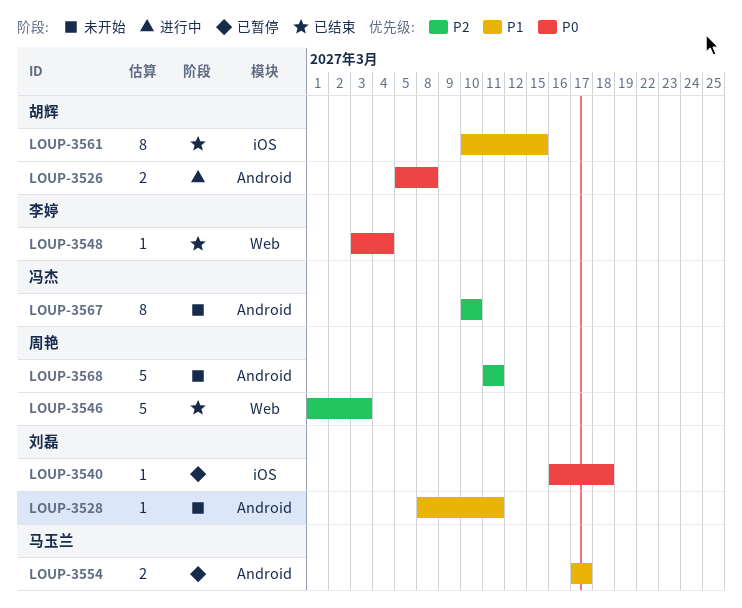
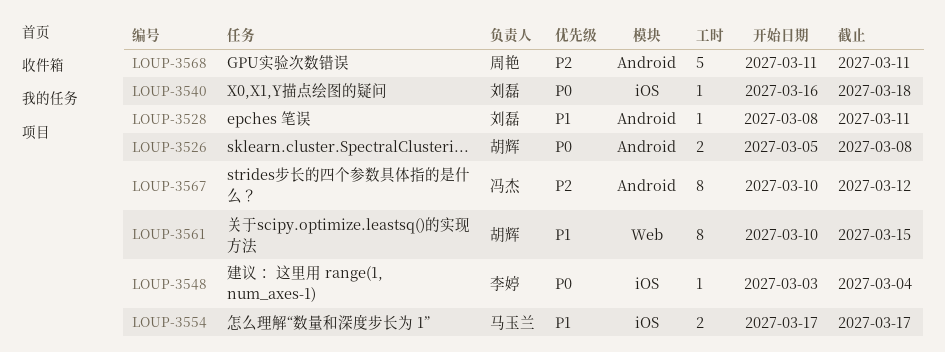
LOUP-3546: present -> none
LOUP-3548, label: Web -> iOS
LOUP-3554, label: Android -> iOS
LOUP-3561, label: iOS -> Web
LOUP-3567, due: Mar 10 -> Mar 12

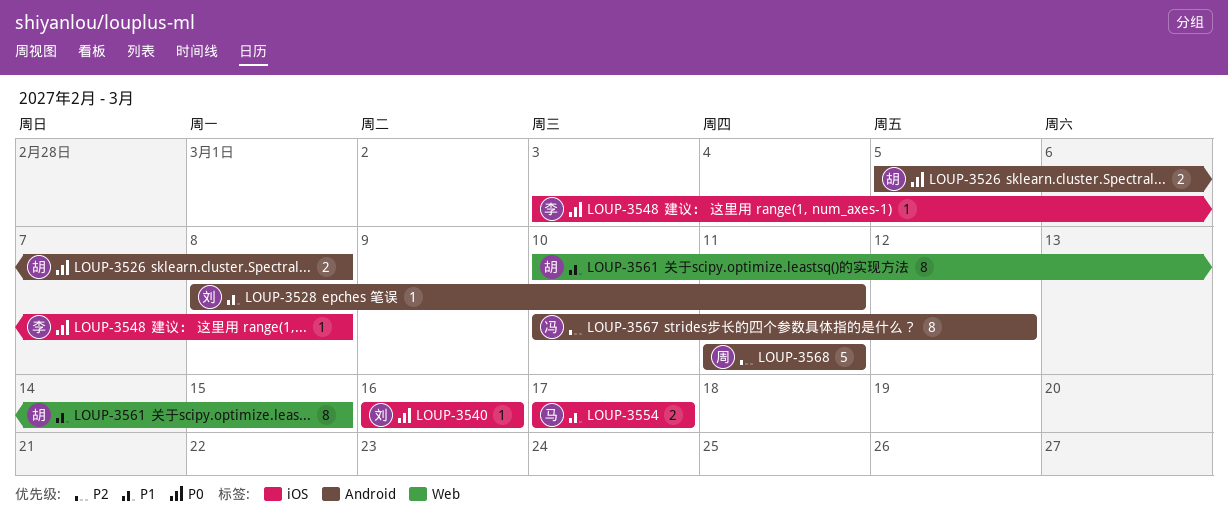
LOUP-3540, due: Mar 18 -> Mar 16
LOUP-3548, due: Mar 4 -> Mar 8

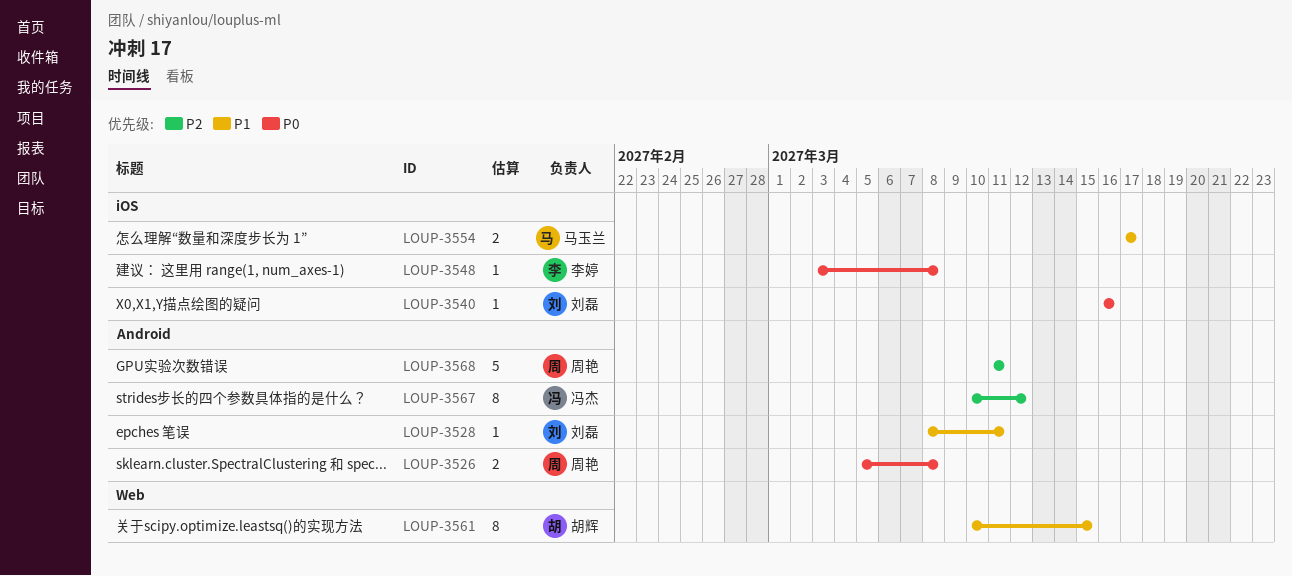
LOUP-3526, owner: 胡辉 -> 周艳

